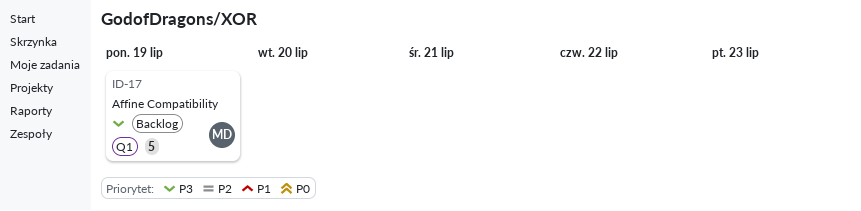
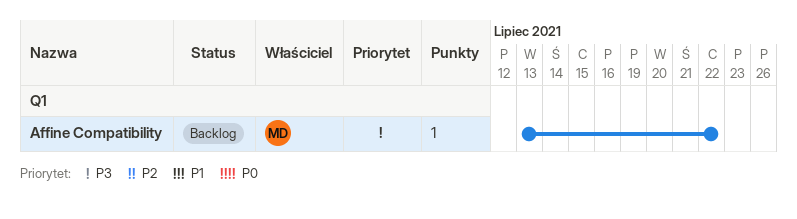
Affine Compatibility, estimate: 5 -> 1
Affine Compatibility, due: Jul 19 -> Jul 22

